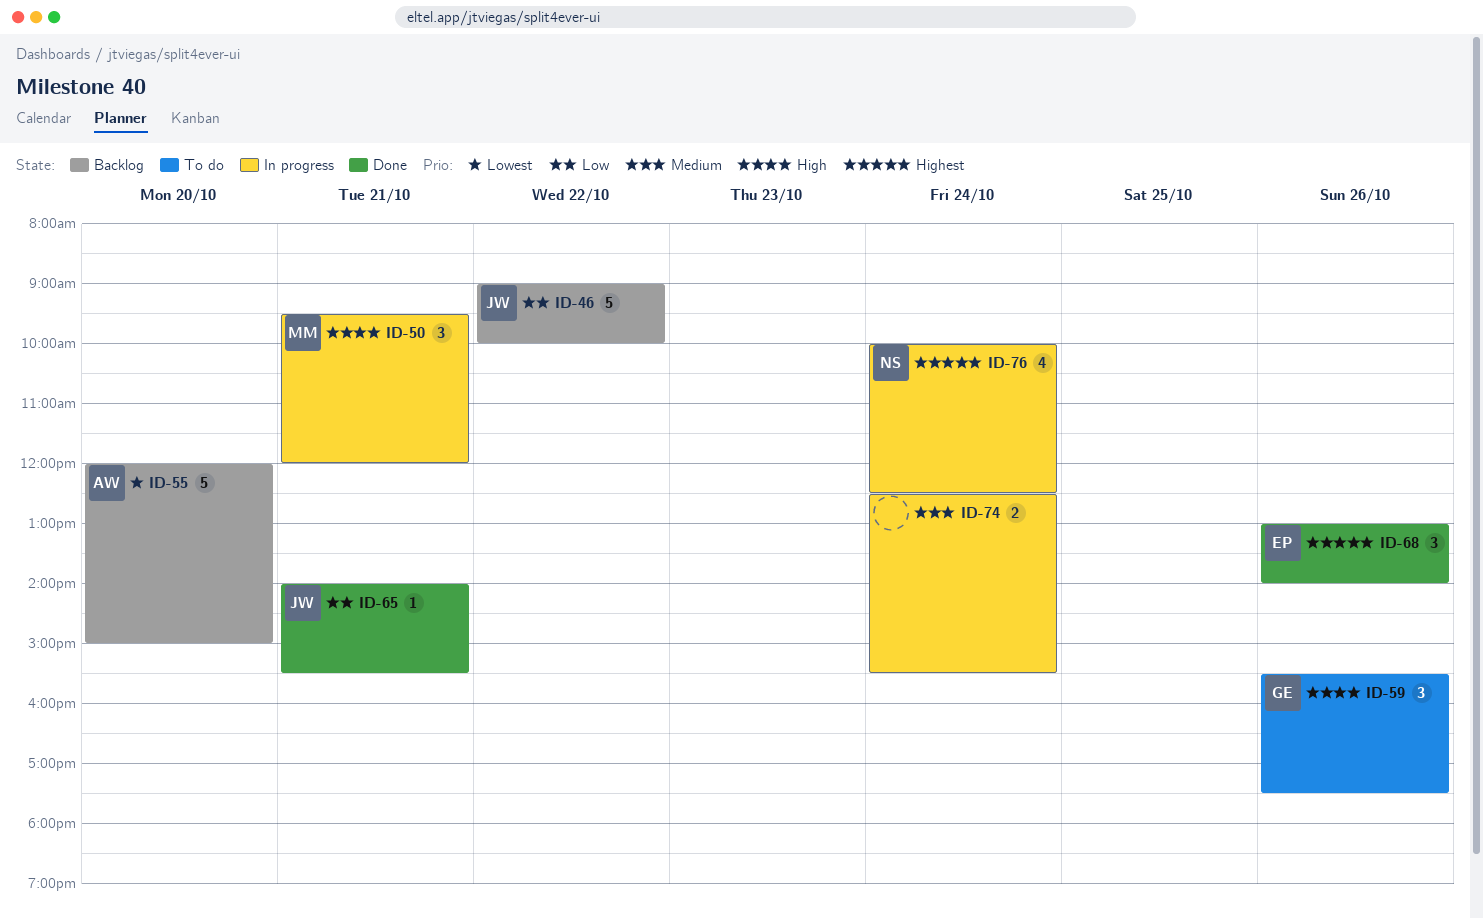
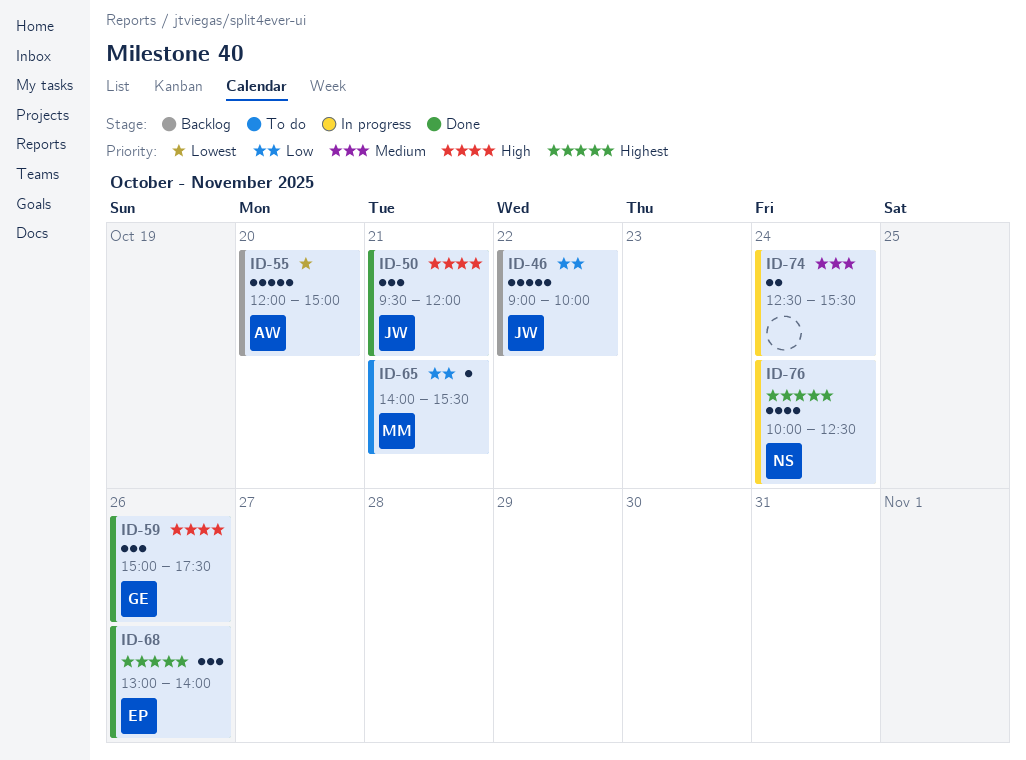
ID-50, status: In progress -> Done
ID-50, owner: MM -> JW
ID-59, status: To do -> Done
ID-59, begins: 15:30 -> 15:00
ID-65, status: Done -> To do
ID-65, owner: JW -> MM

